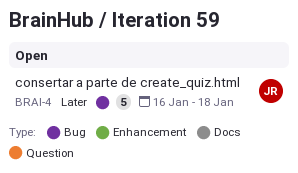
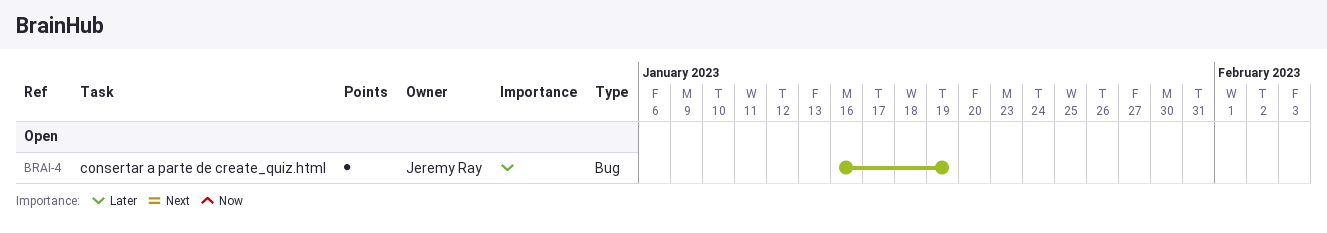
BRAI-4, estimate: 5 -> 1
BRAI-4, due: Jan 18 -> Jan 19

